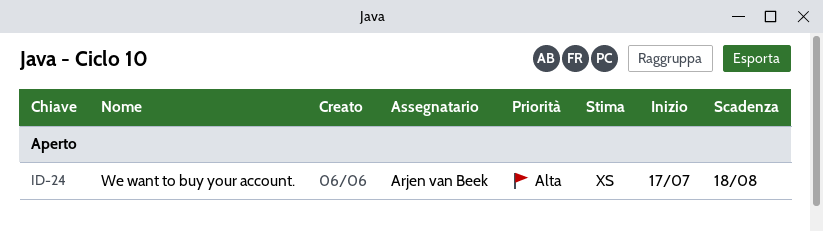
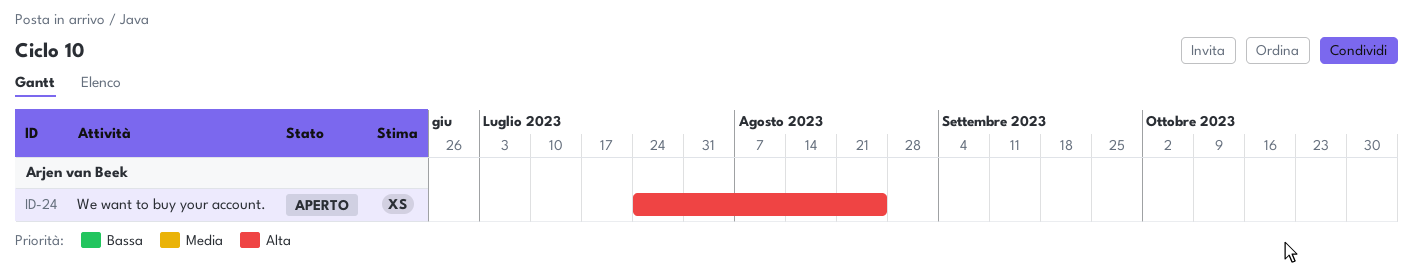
ID-24, start: Jul 17 -> Jul 24
ID-24, due: Aug 18 -> Aug 25

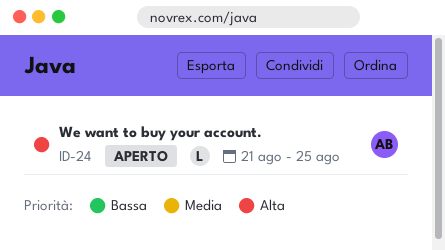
ID-24, estimate: XS -> L
ID-24, start: Jul 24 -> Aug 21

